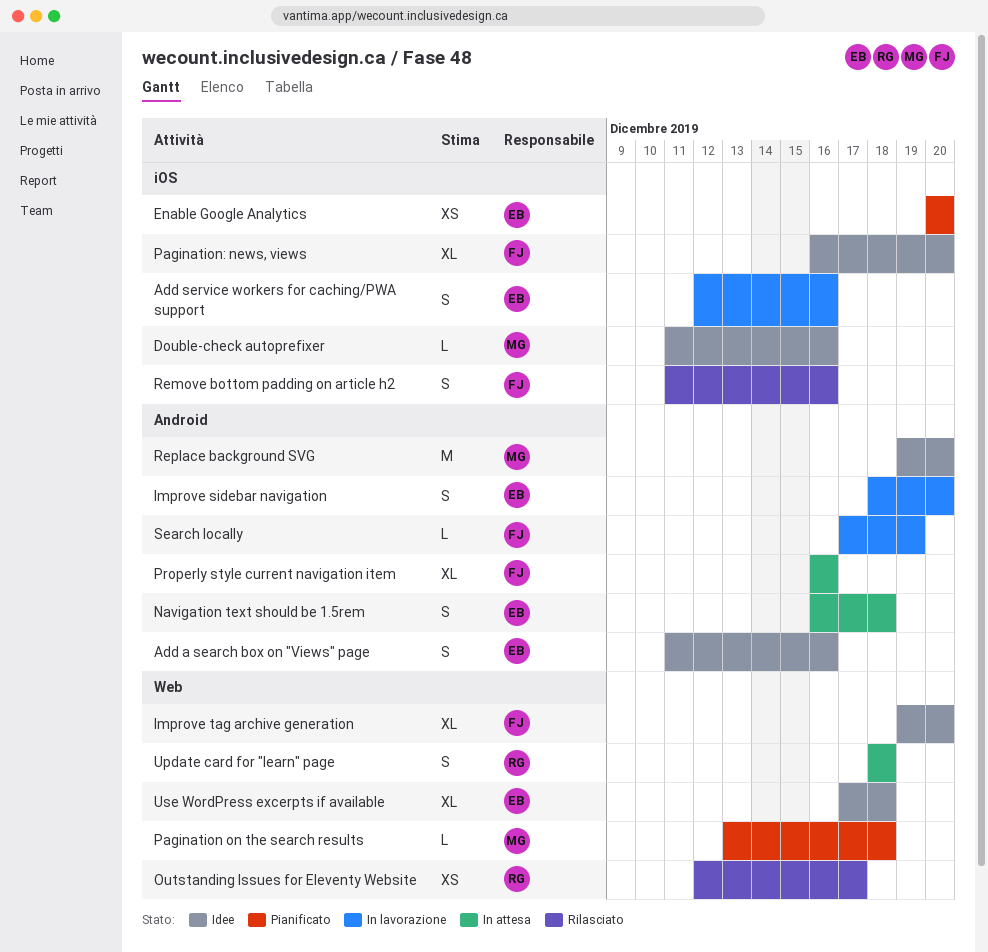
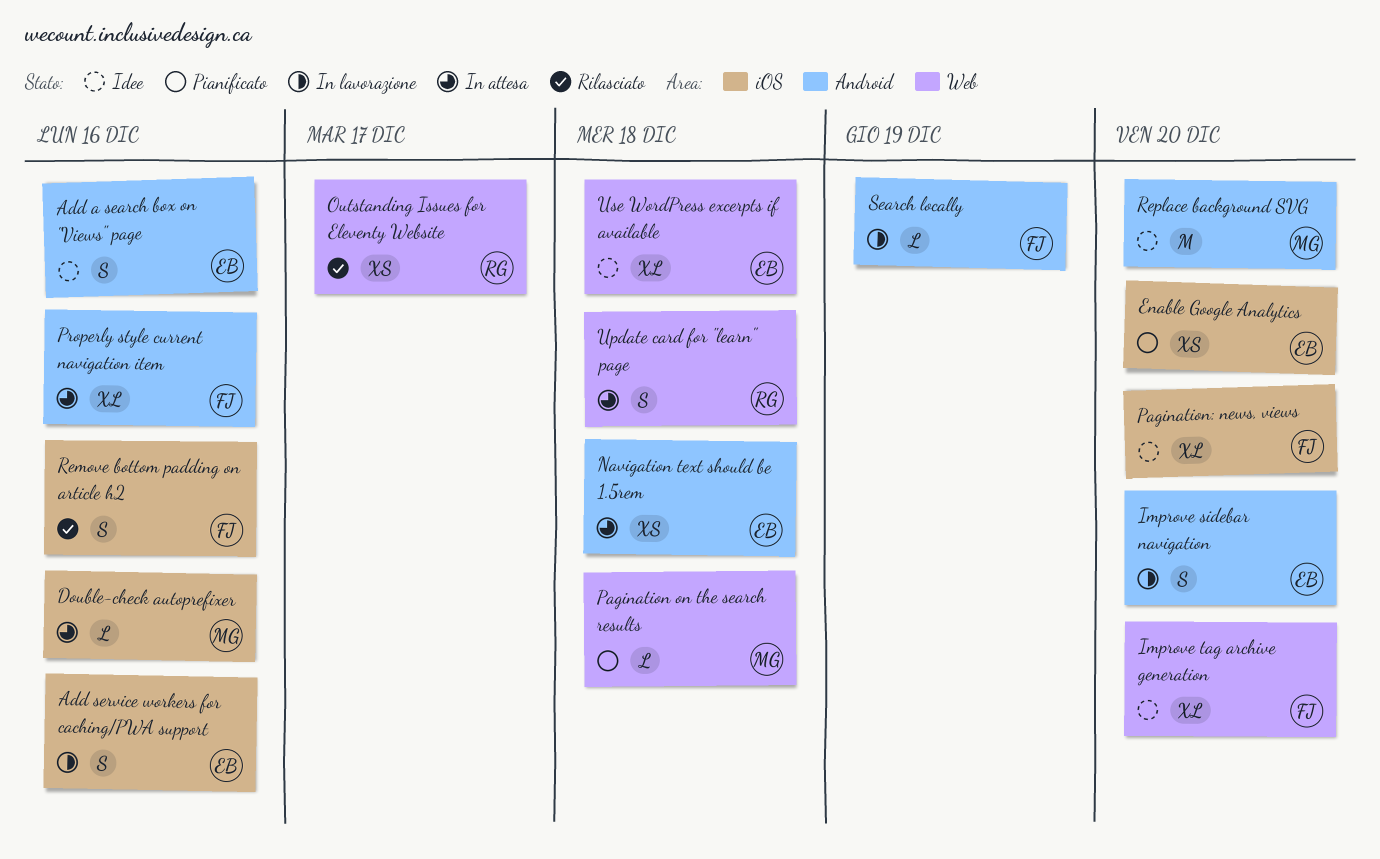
Double-check autoprefixer, status: Idee -> In attesa
Navigation text should be 1.5rem, estimate: S -> XS

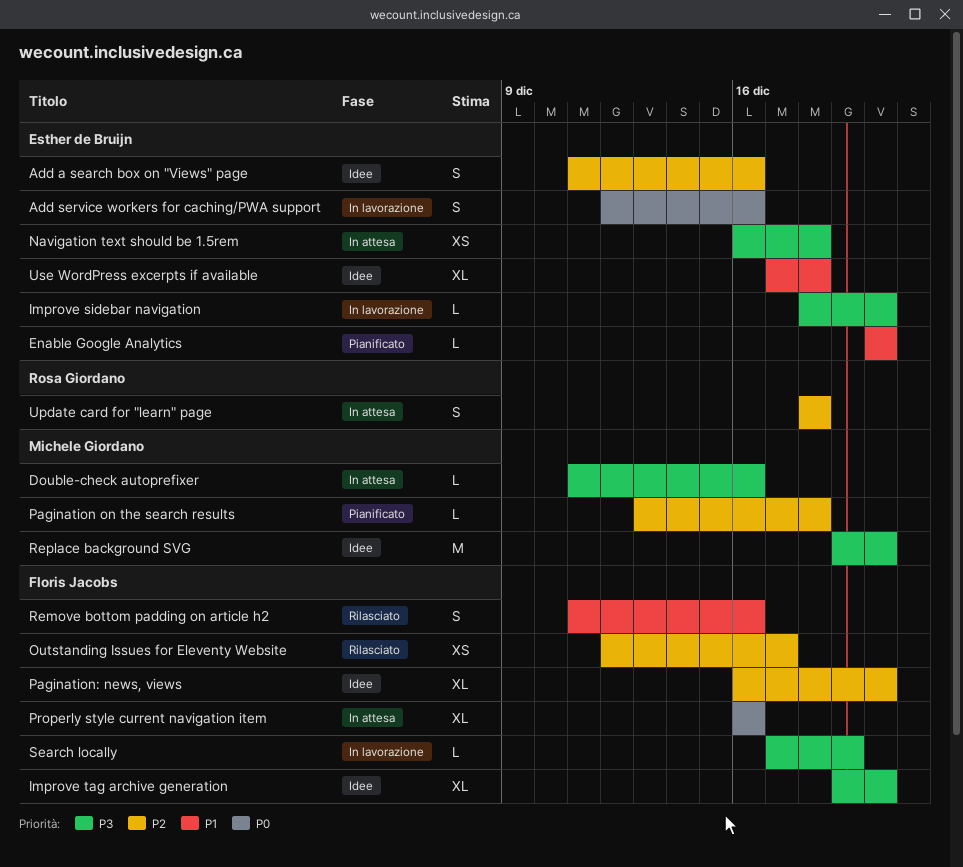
Enable Google Analytics, estimate: XS -> L
Improve sidebar navigation, estimate: S -> L
Outstanding Issues for Eleventy Website, owner: Rosa Giordano -> Floris Jacobs

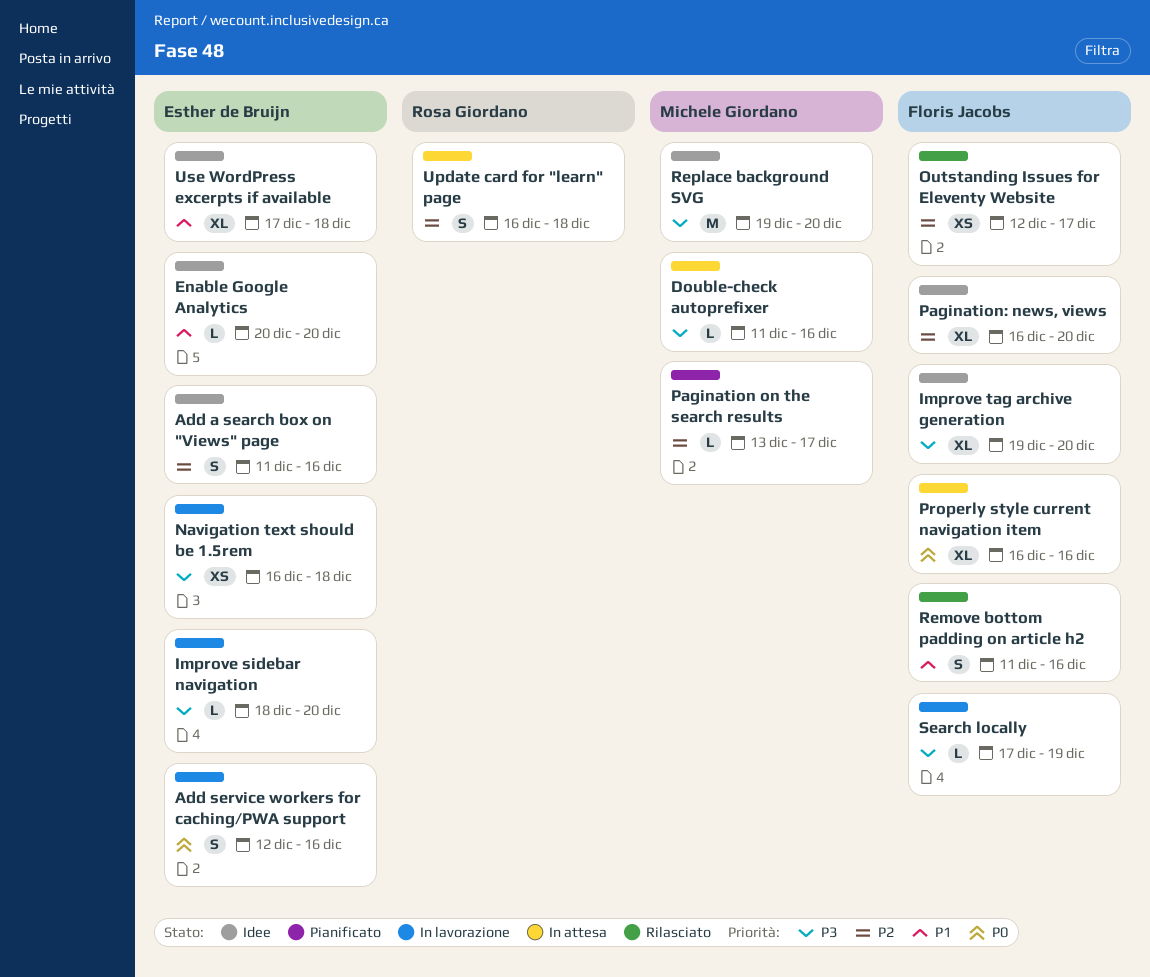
Enable Google Analytics, status: Pianificato -> Idee
Navigation text should be 1.5rem, status: In attesa -> In lavorazione
Pagination on the search results, due: Dec 18 -> Dec 17
Update card for "learn" page, start: Dec 18 -> Dec 16

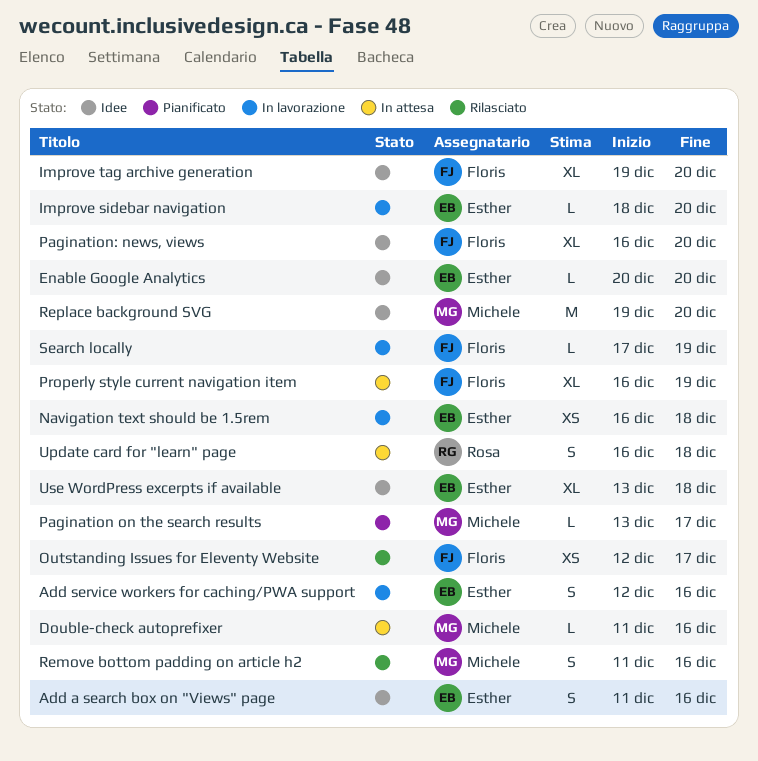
Properly style current navigation item, due: Dec 16 -> Dec 19
Remove bottom padding on article h2, owner: Floris Jacobs -> Michele Giordano
Use WordPress excerpts if available, start: Dec 17 -> Dec 13

